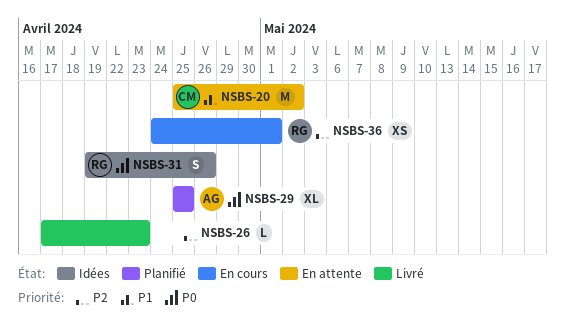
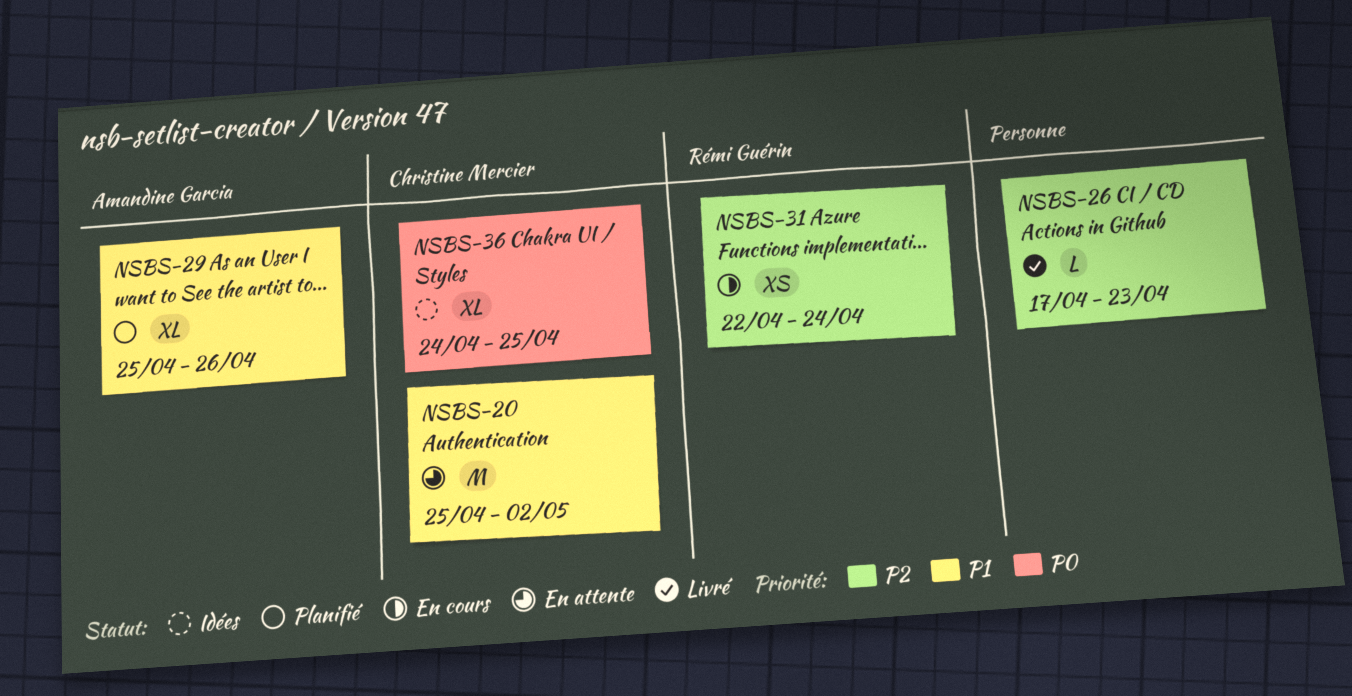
NSBS-29, priority: P0 -> P1
NSBS-29, due: Apr 25 -> Apr 26
NSBS-31, status: Idées -> En cours
NSBS-31, priority: P0 -> P2
NSBS-31, estimate: S -> XS
NSBS-31, start: Apr 19 -> Apr 22
NSBS-31, due: Apr 26 -> Apr 24
NSBS-36, status: En cours -> Idées
NSBS-36, owner: Rémi Guérin -> Christine Mercier
NSBS-36, priority: P2 -> P0
NSBS-36, estimate: XS -> XL
NSBS-36, due: May 1 -> Apr 25

